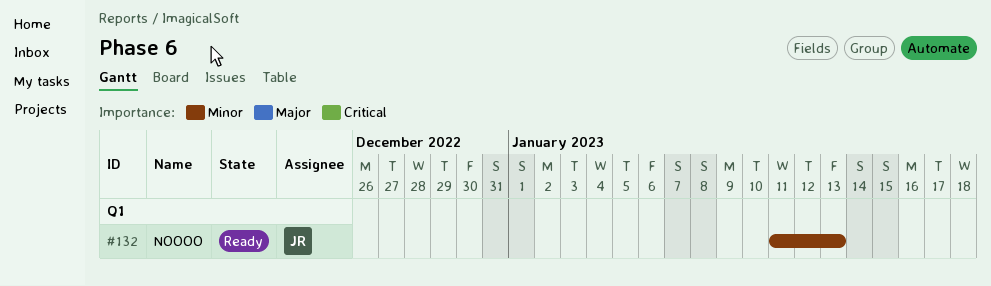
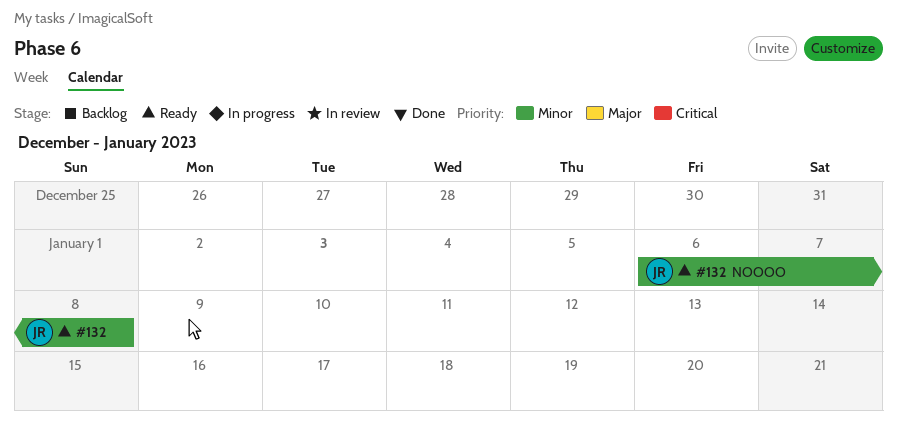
#132, start: Jan 11 -> Jan 6
#132, due: Jan 13 -> Jan 8

